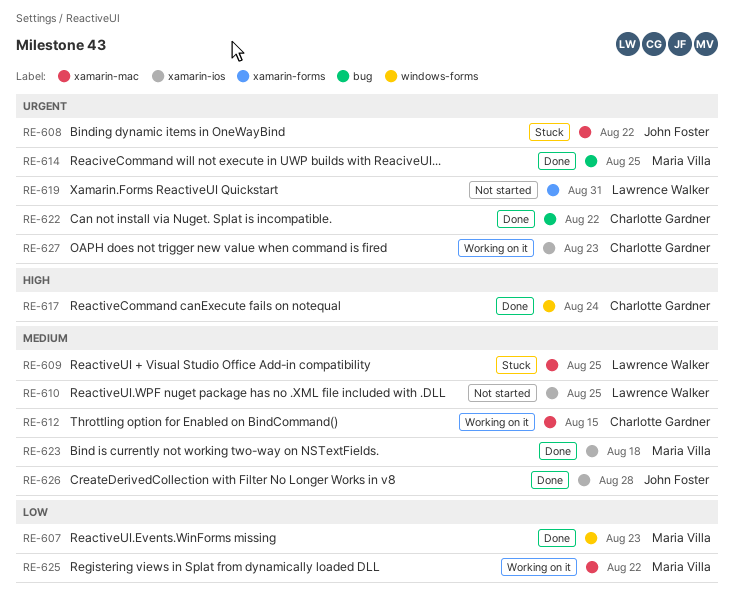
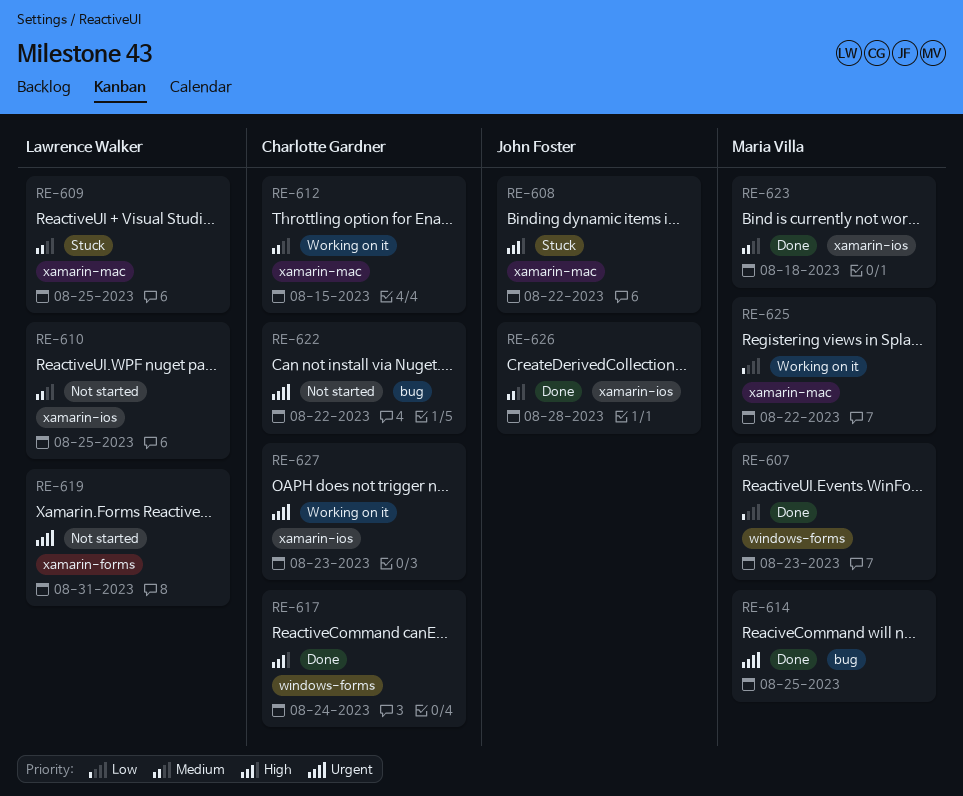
RE-608, priority: Urgent -> High
RE-622, status: Done -> Not started

